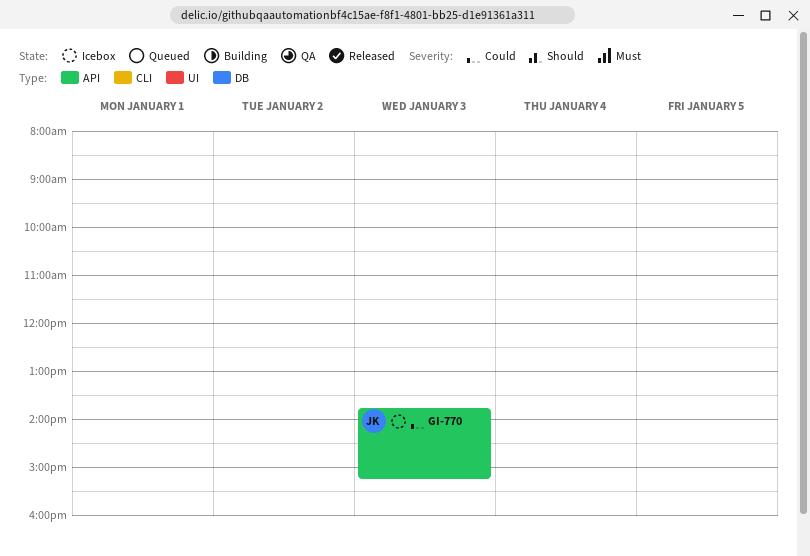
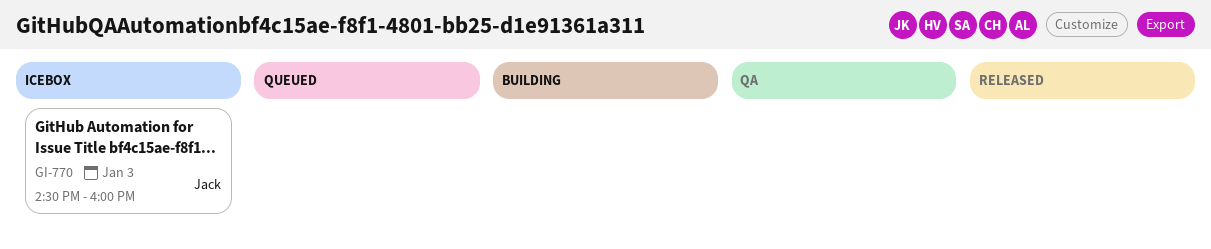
GI-770, begins: 13:45 -> 14:30
GI-770, ends: 15:15 -> 16:00

